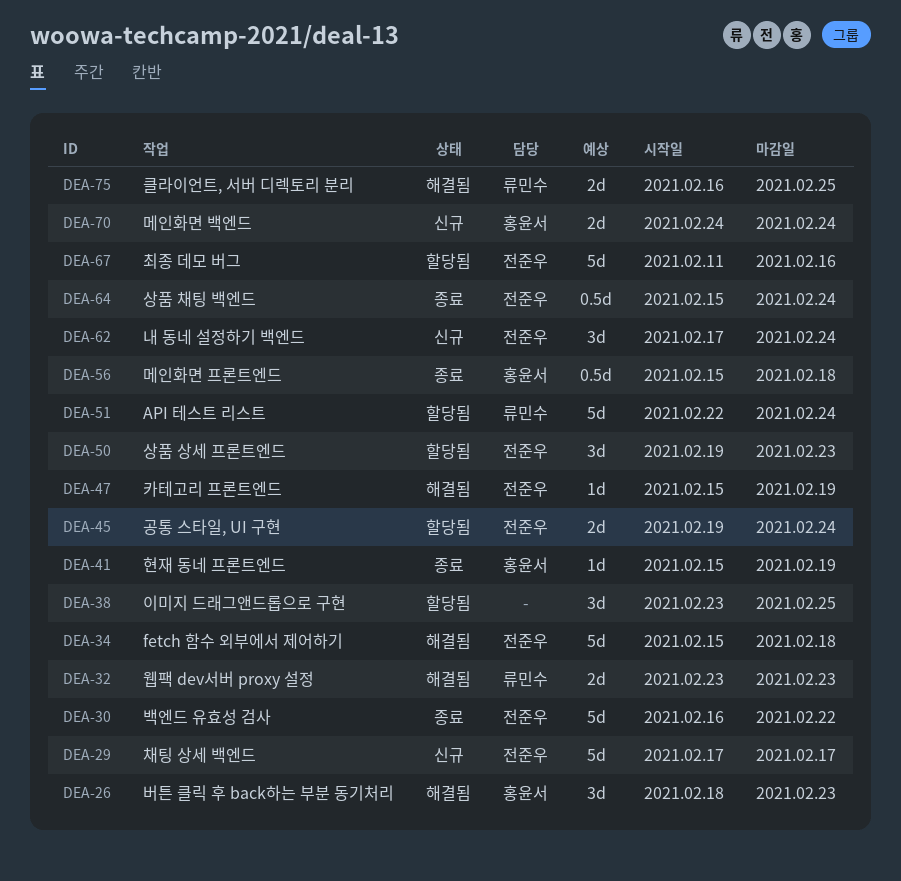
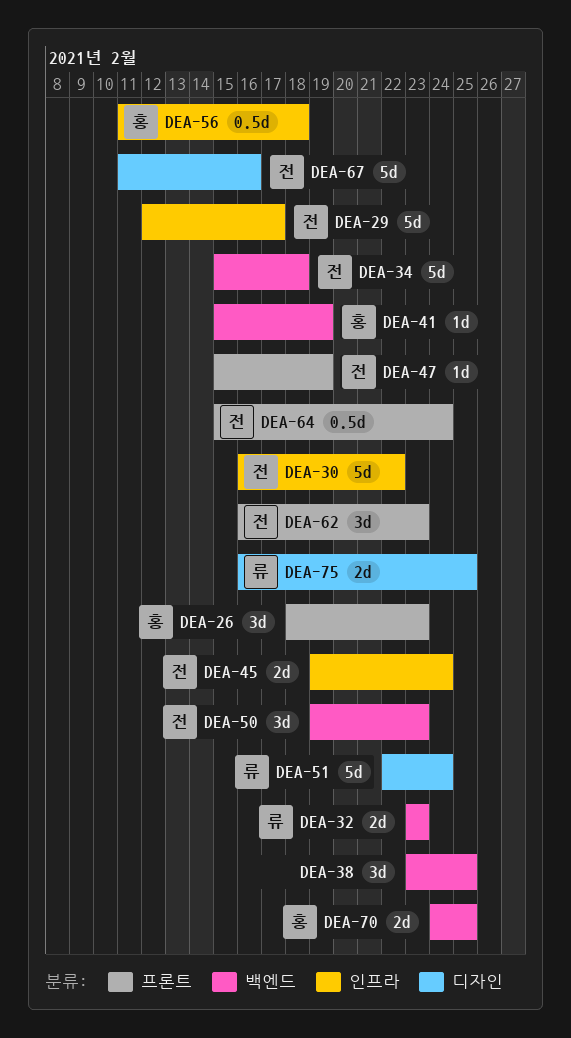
DEA-29, start: Feb 17 -> Feb 12
DEA-56, start: Feb 15 -> Feb 11
DEA-62, start: Feb 17 -> Feb 16
DEA-62, due: Feb 24 -> Feb 23
DEA-70, due: Feb 24 -> Feb 25

